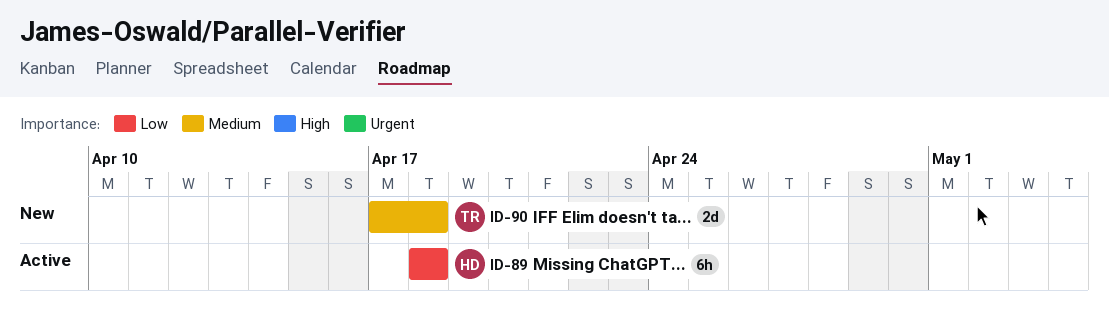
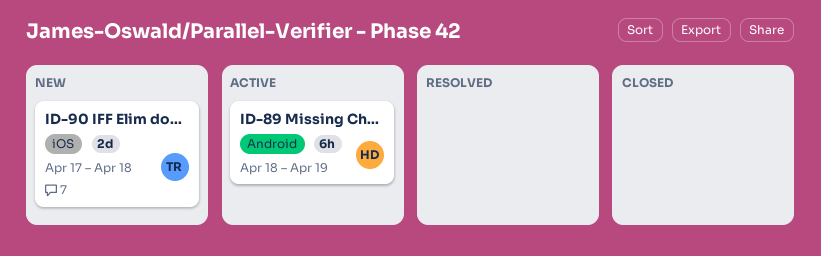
ID-89, due: Apr 18 -> Apr 19

